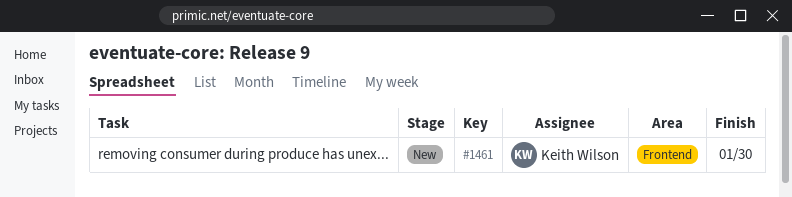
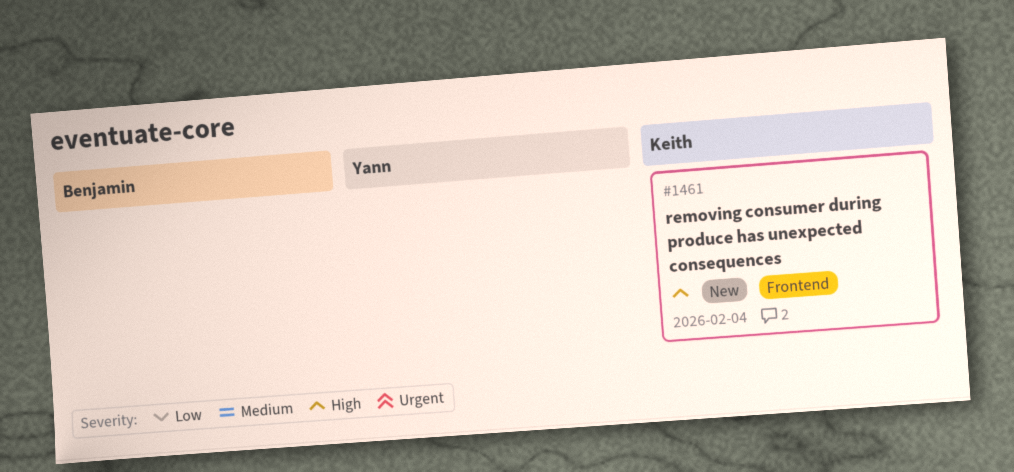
#1461, due: Jan 30 -> Feb 4

